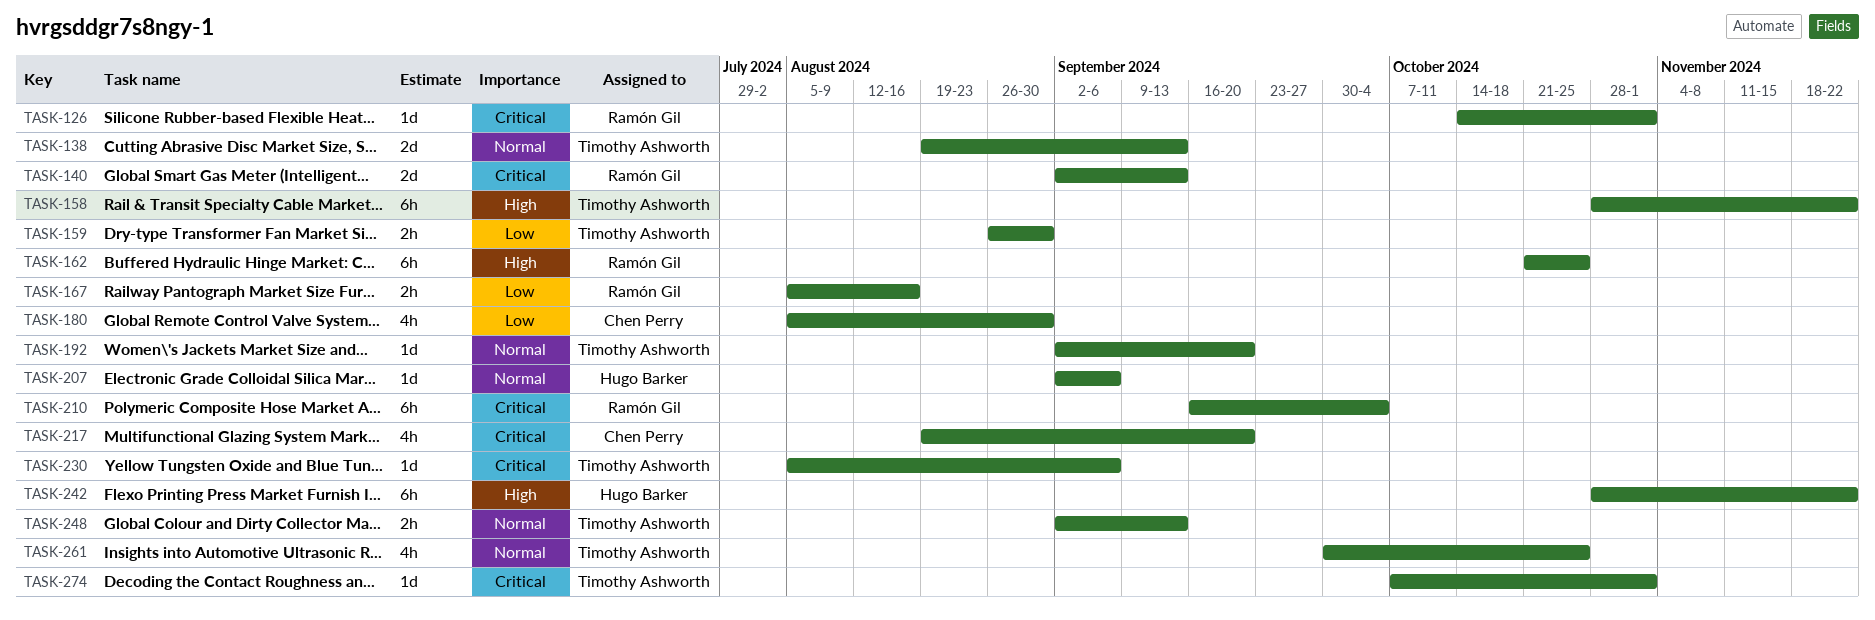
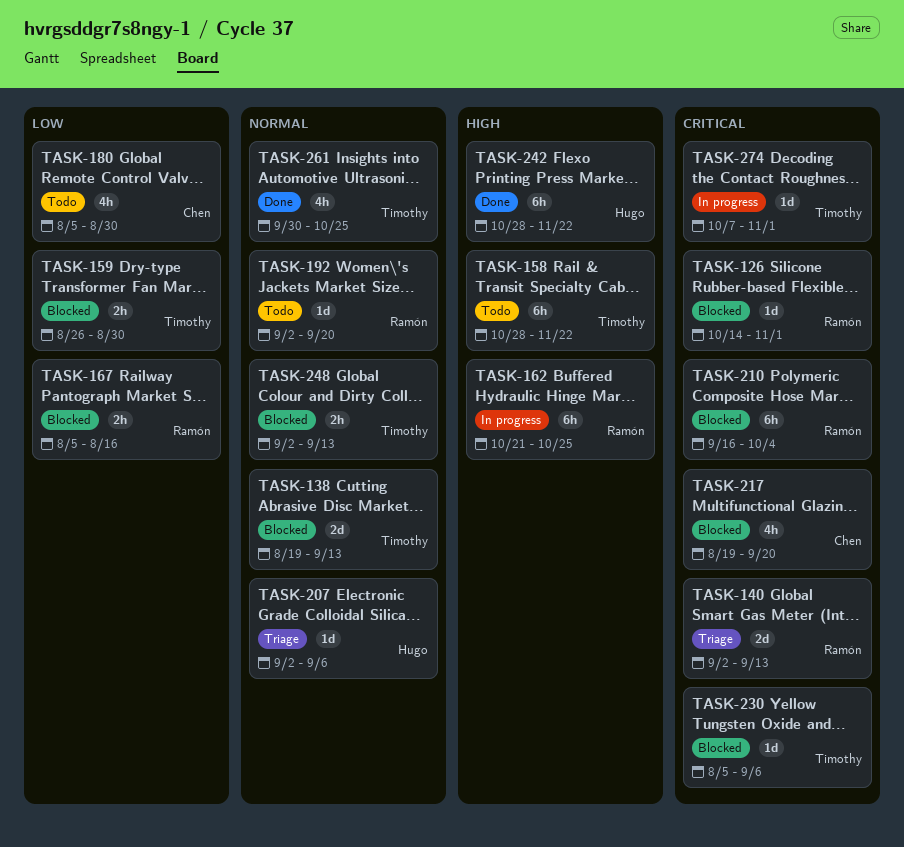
TASK-192, owner: Timothy Ashworth -> Ramón Gil

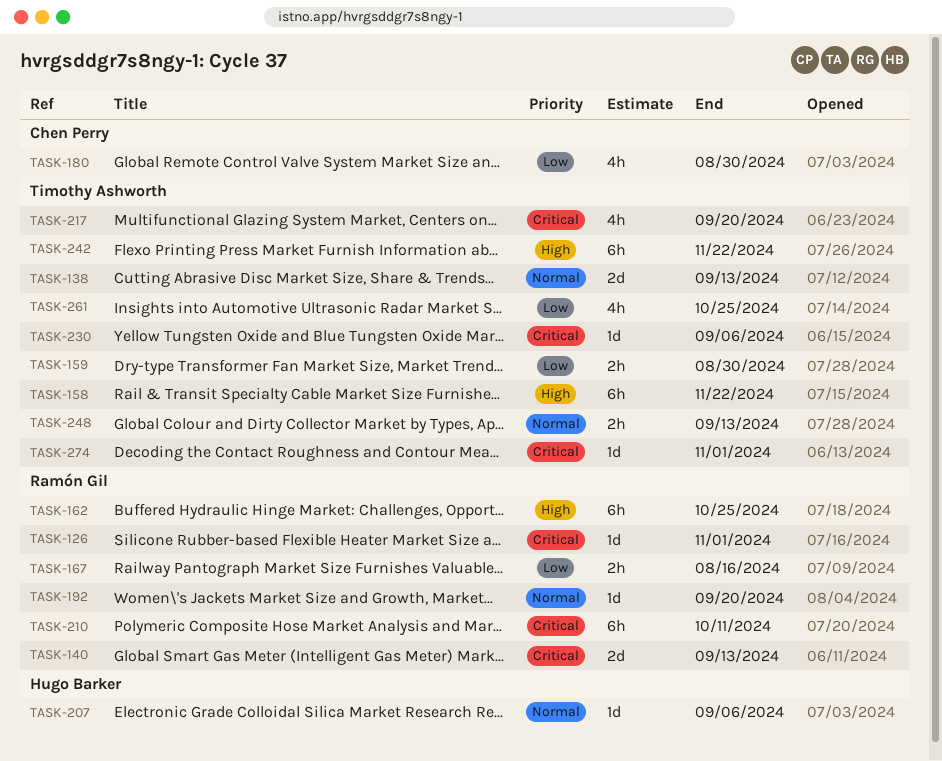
TASK-210, due: Oct 4 -> Oct 11
TASK-217, owner: Chen Perry -> Timothy Ashworth
TASK-242, owner: Hugo Barker -> Timothy Ashworth
TASK-261, priority: Normal -> Low

